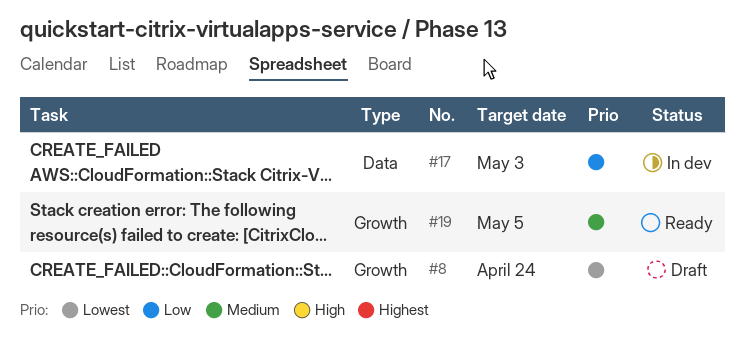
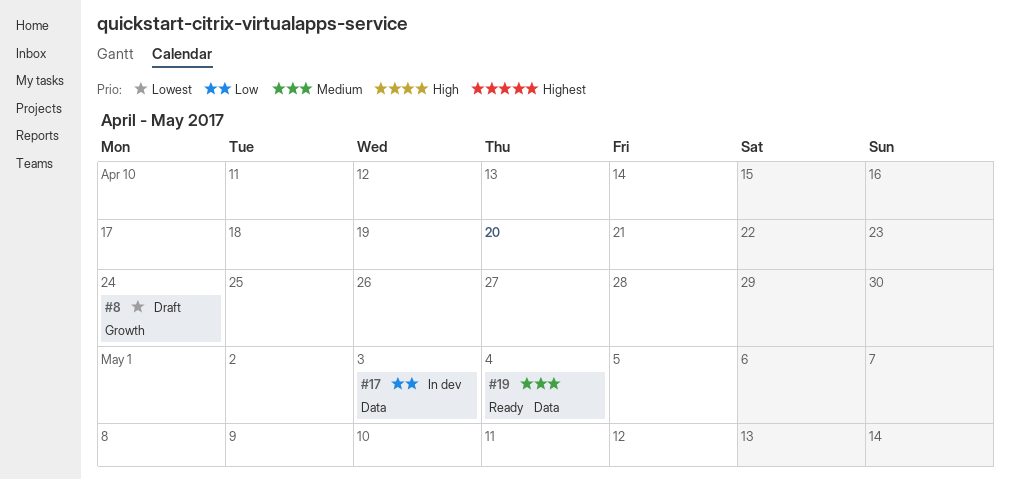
#19, label: Growth -> Data
#19, due: May 5 -> May 4

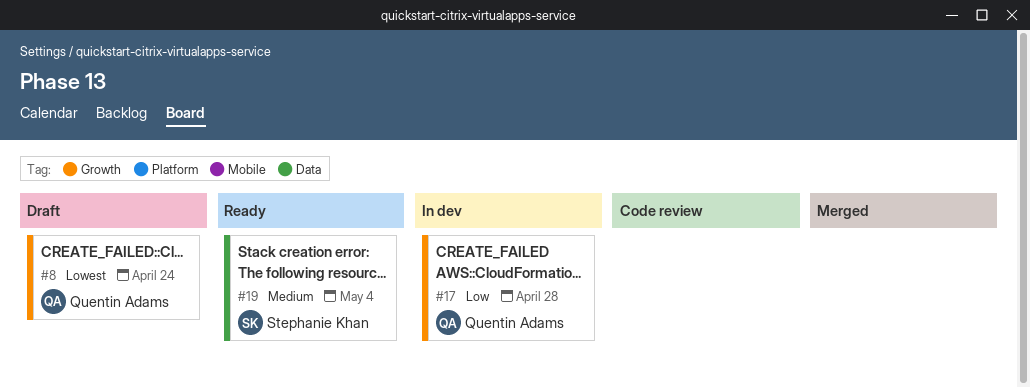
#17, label: Data -> Growth
#17, due: May 3 -> Apr 28

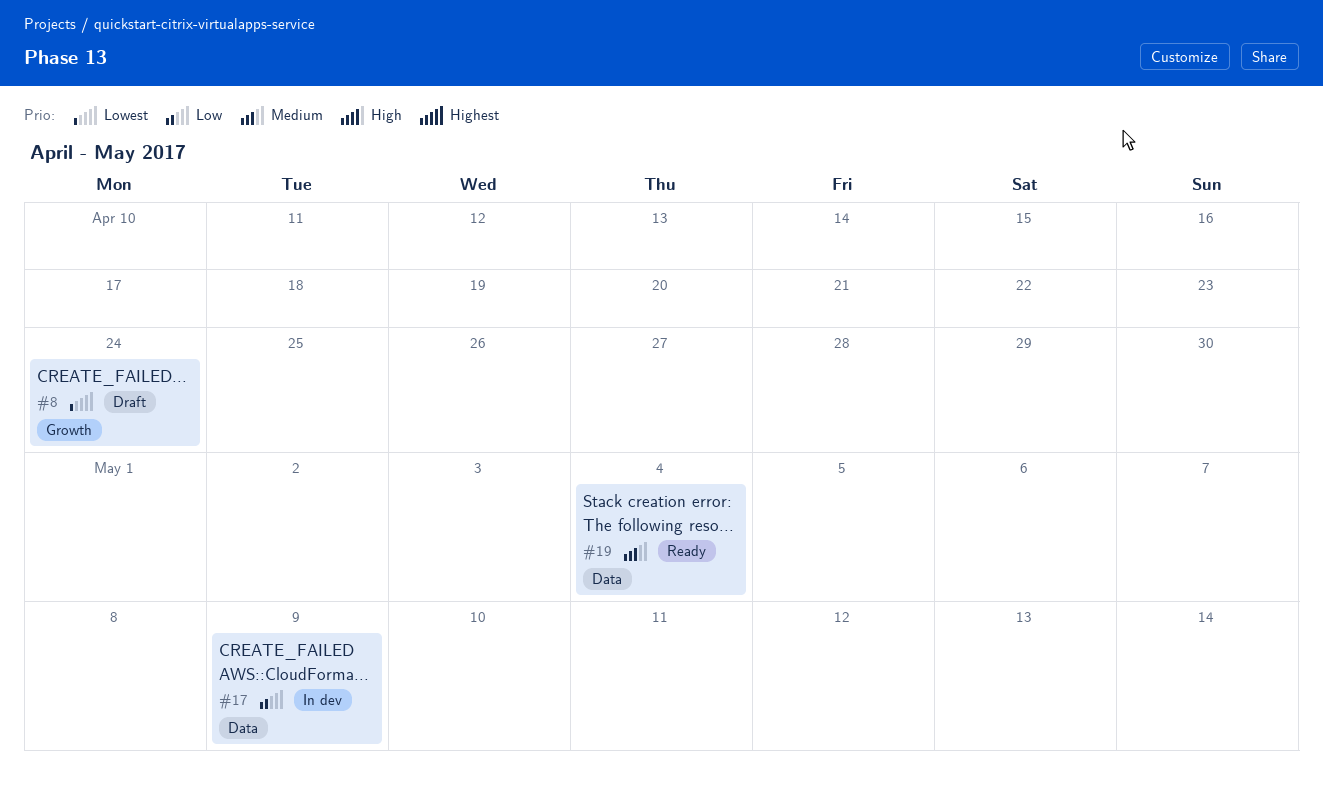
#17, label: Growth -> Data
#17, due: Apr 28 -> May 9

